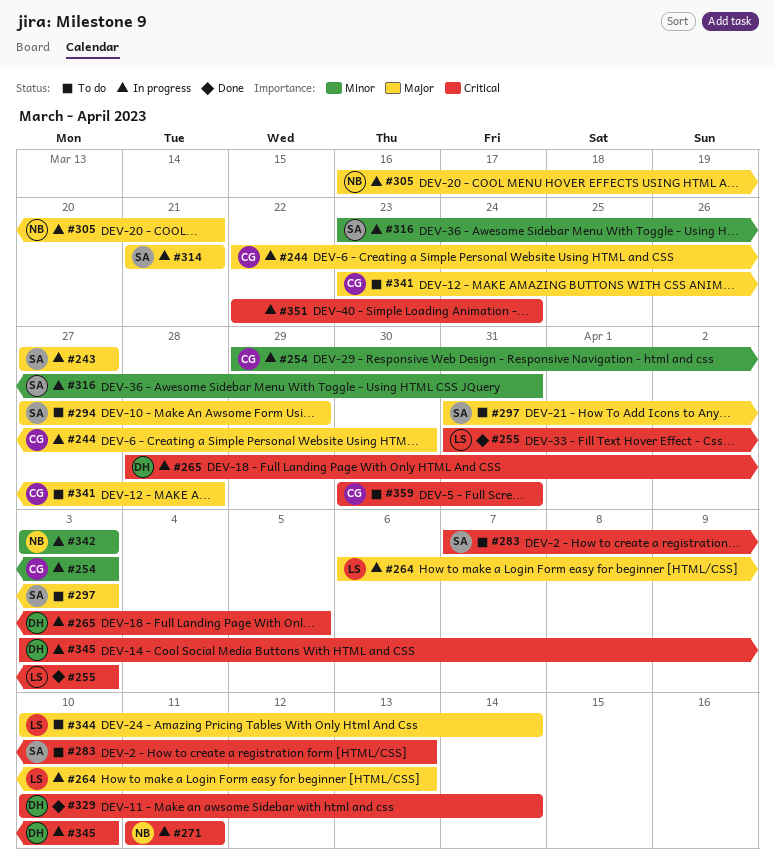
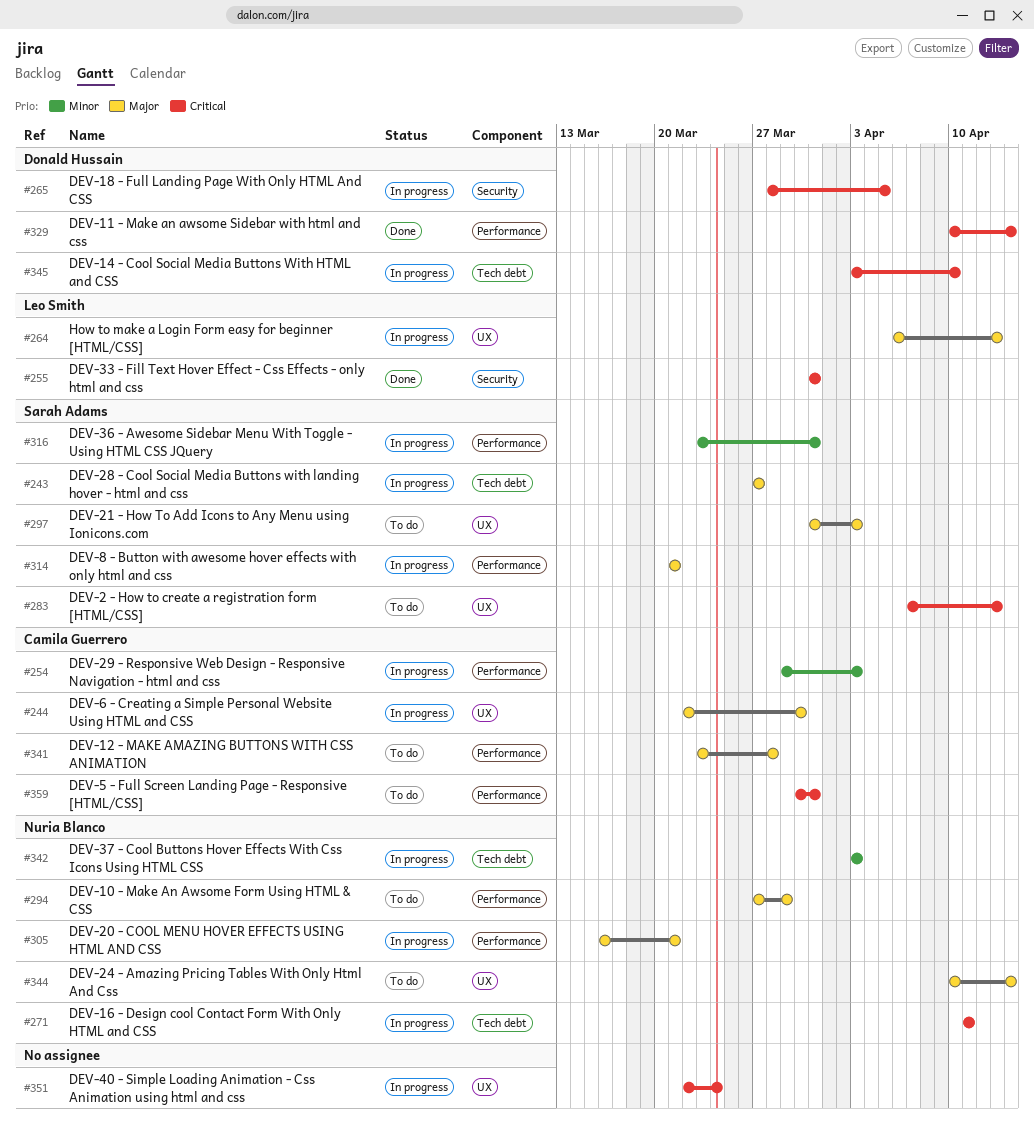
#255, due: Apr 3 -> Mar 31
#294, owner: Sarah Adams -> Nuria Blanco
#344, owner: Leo Smith -> Nuria Blanco

